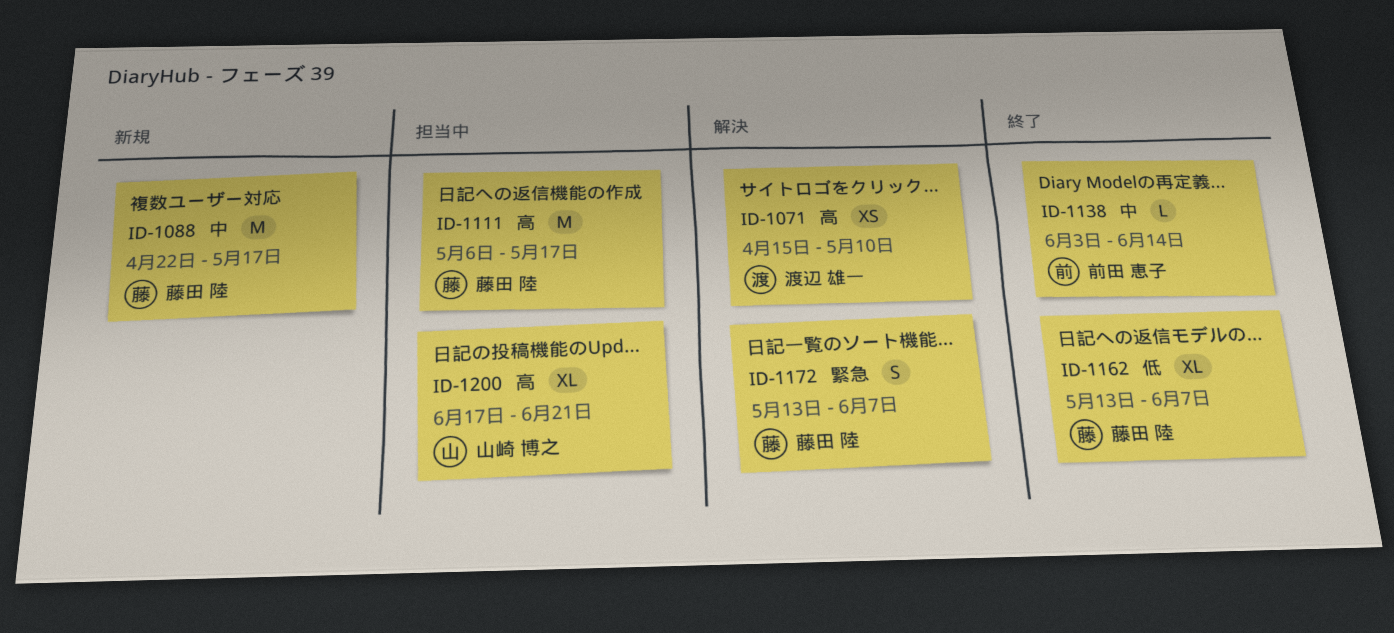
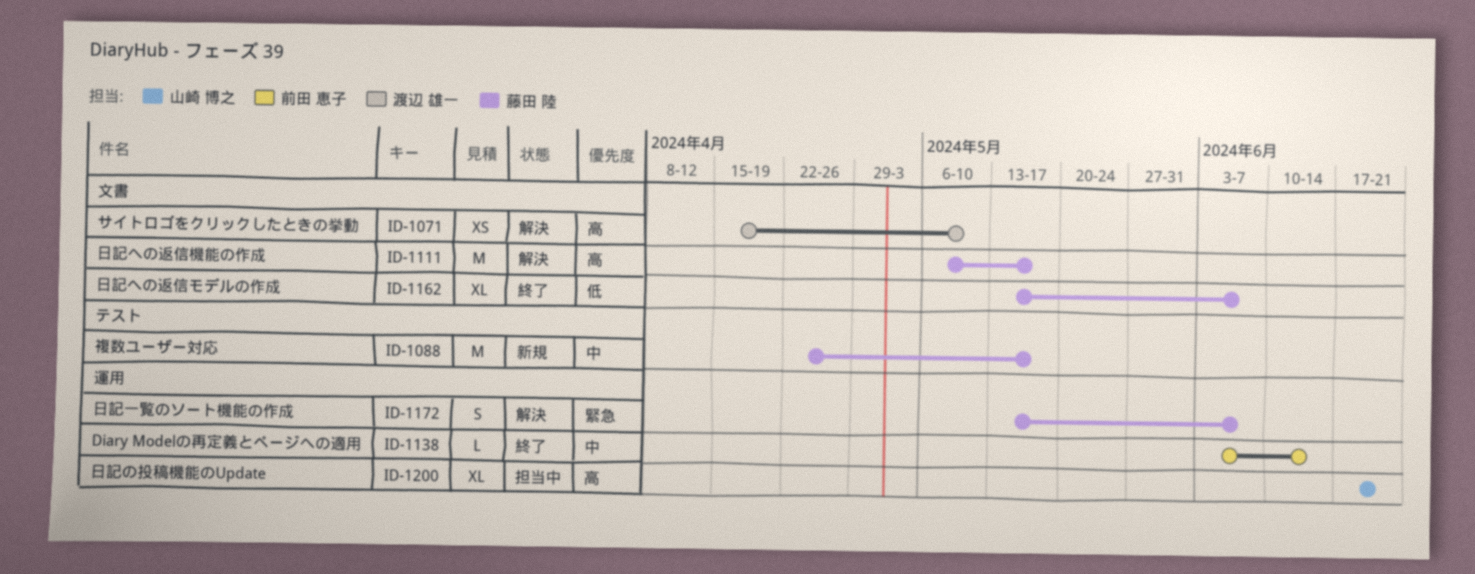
ID-1111, status: 担当中 -> 解決

